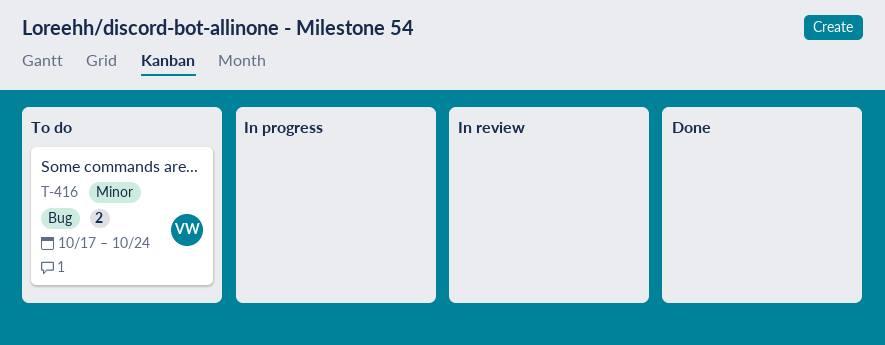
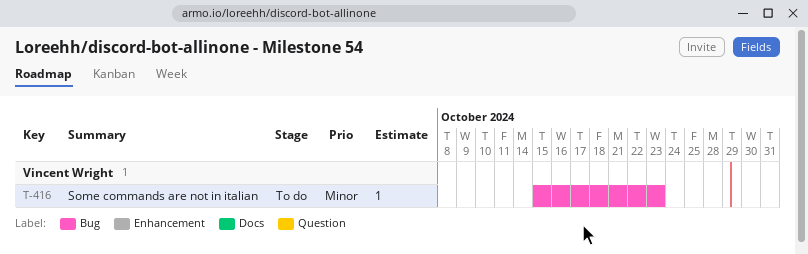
T-416, estimate: 2 -> 1
T-416, start: Oct 17 -> Oct 15
T-416, due: Oct 24 -> Oct 23

